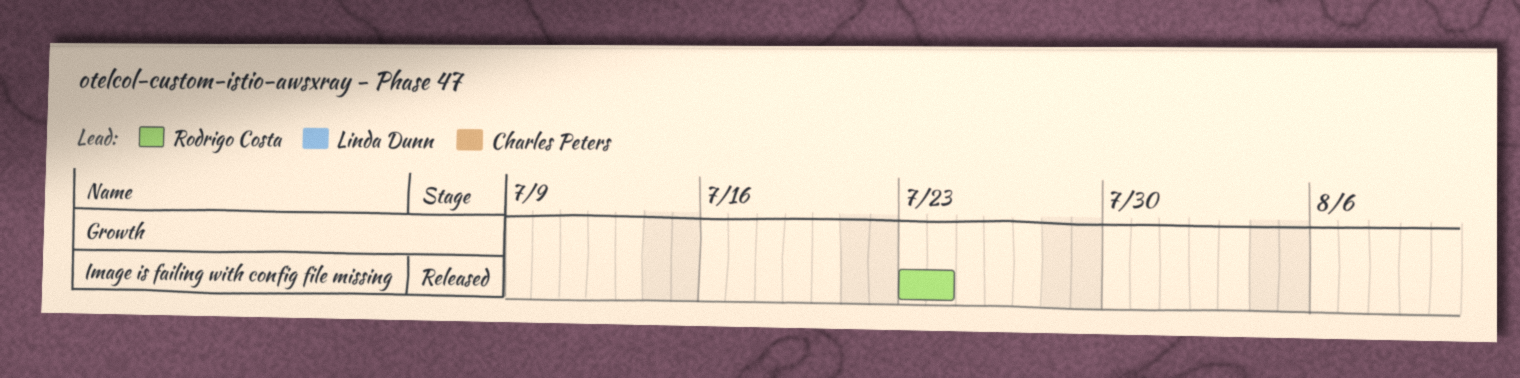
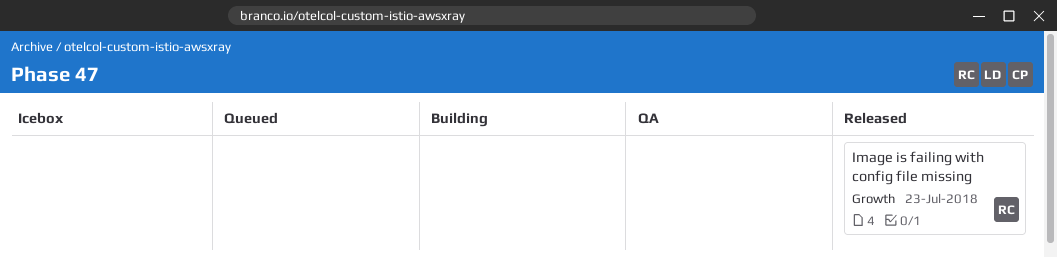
Image is failing with config file missing, due: Jul 24 -> Jul 23

